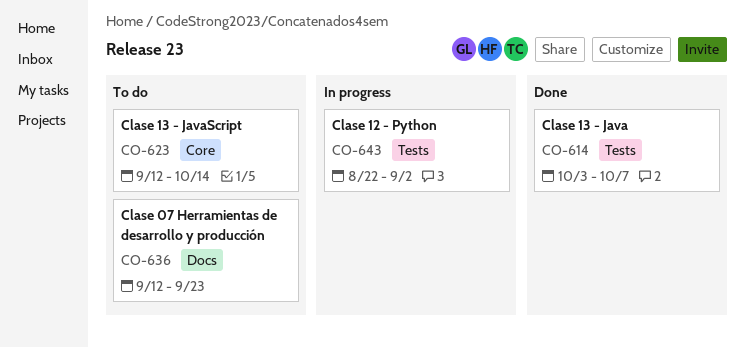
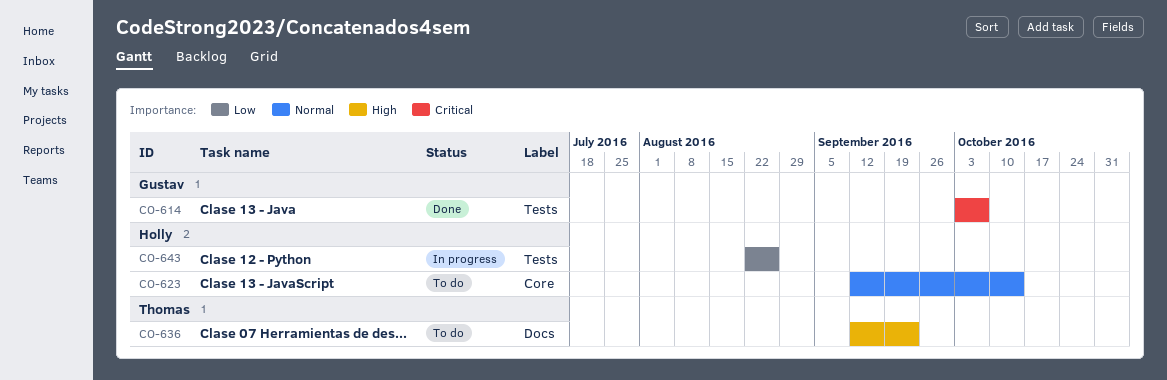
CO-643, due: Sep 2 -> Aug 26

